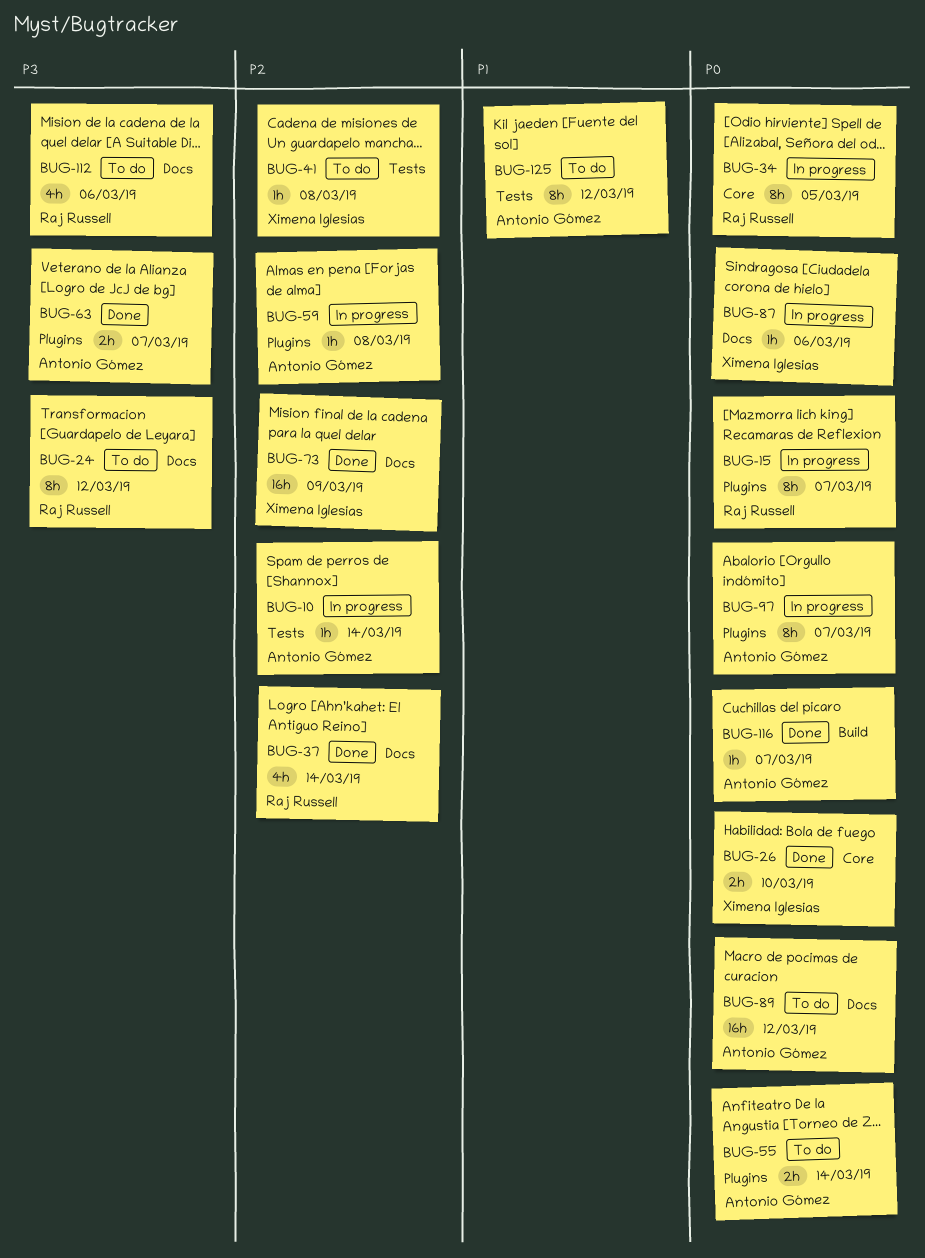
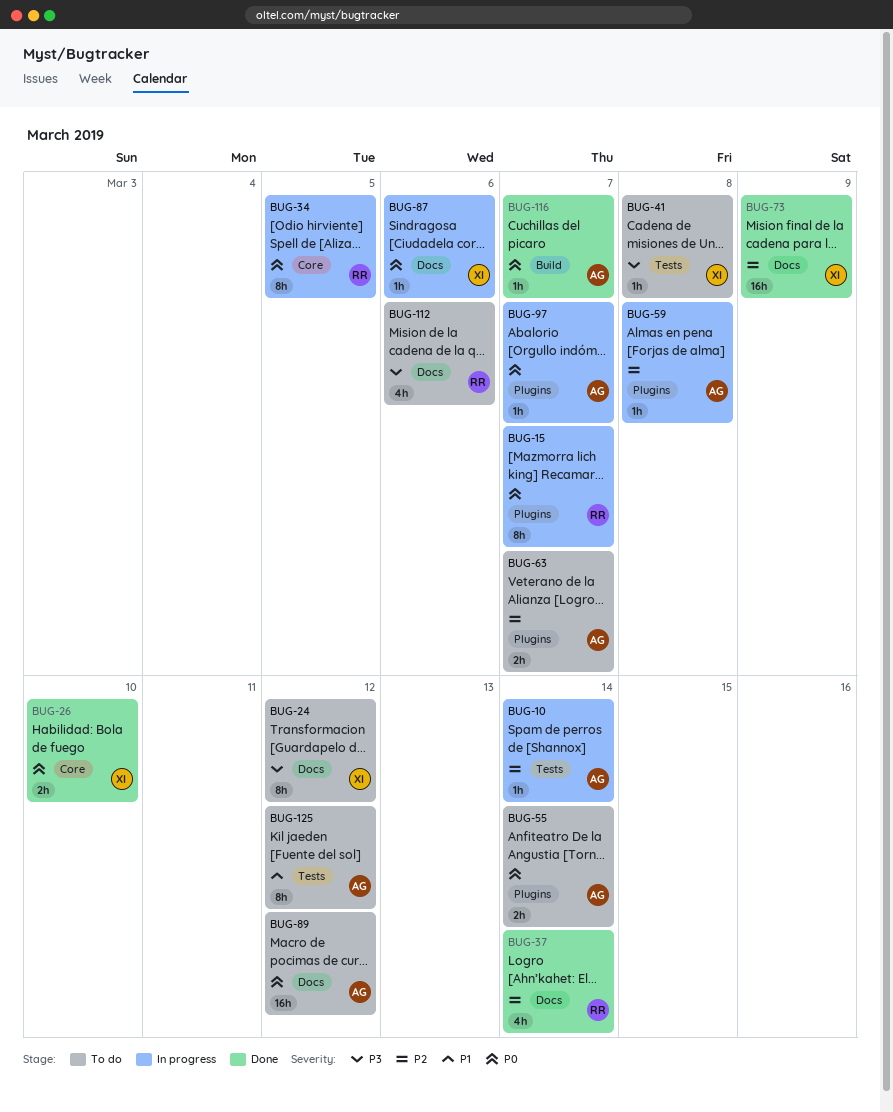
BUG-24, owner: Raj Russell -> Ximena Iglesias
BUG-41, priority: P2 -> P3
BUG-63, status: Done -> To do
BUG-63, priority: P3 -> P2
BUG-97, estimate: 8h -> 1h

